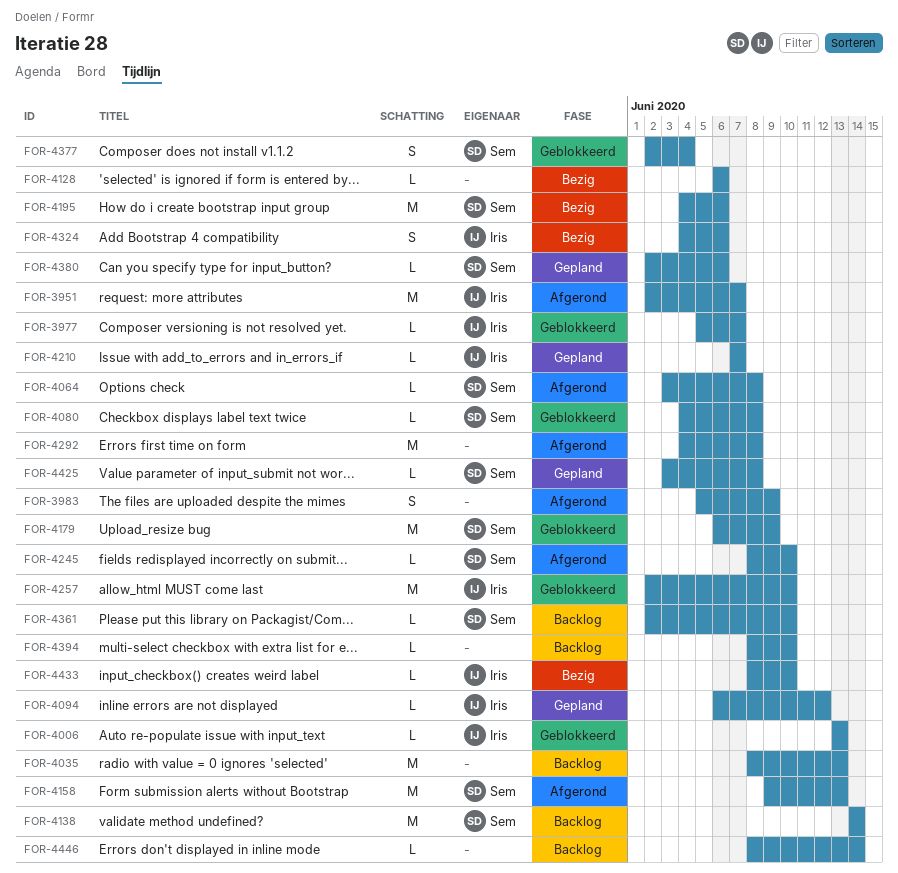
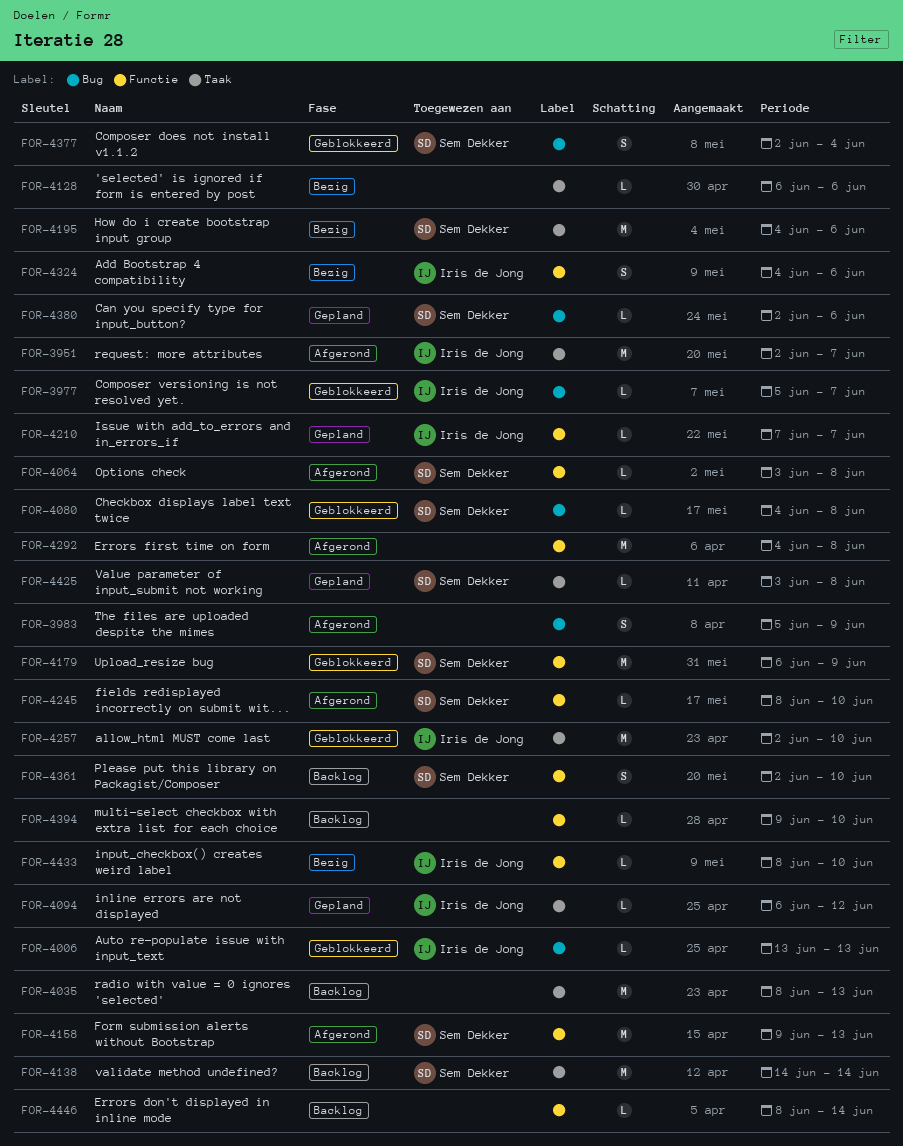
FOR-4361, estimate: L -> S
FOR-4394, start: Jun 8 -> Jun 9

